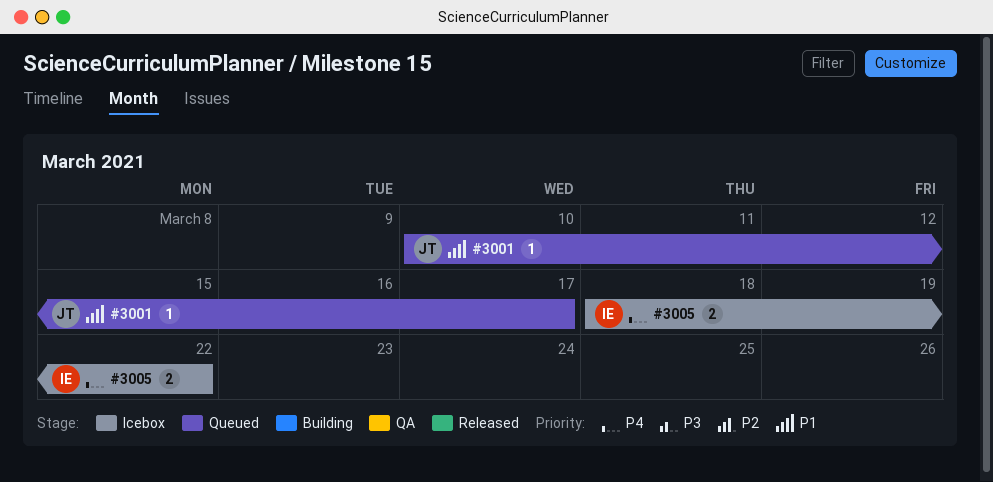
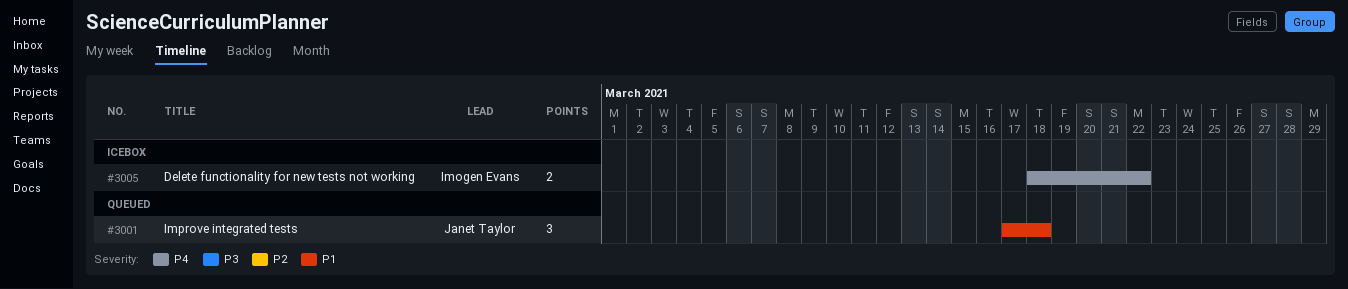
#3001, estimate: 1 -> 3
#3001, start: Mar 10 -> Mar 17
#3001, due: Mar 17 -> Mar 18

